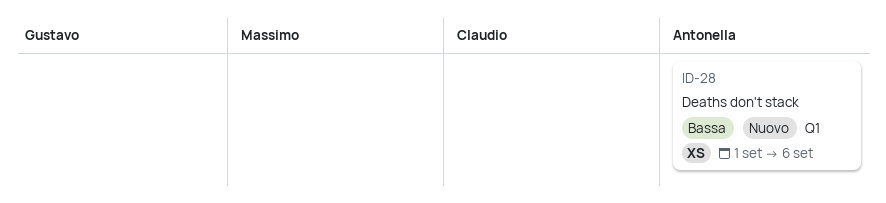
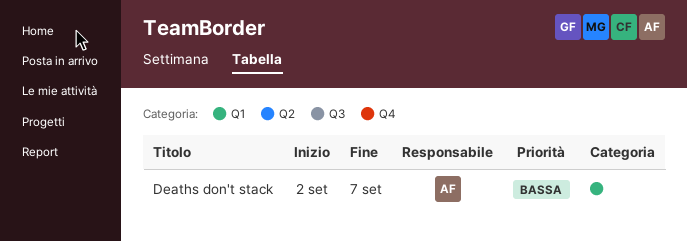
Deaths don't stack, start: Sep 1 -> Sep 2
Deaths don't stack, due: Sep 6 -> Sep 7

